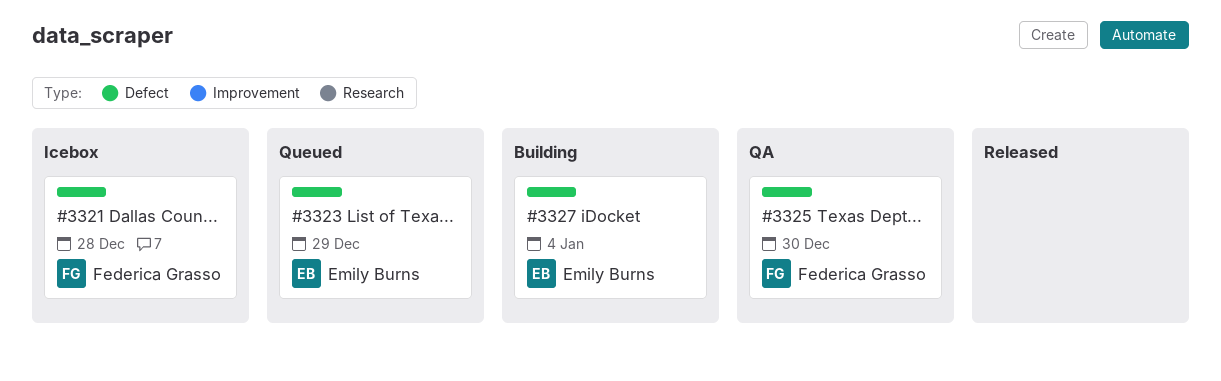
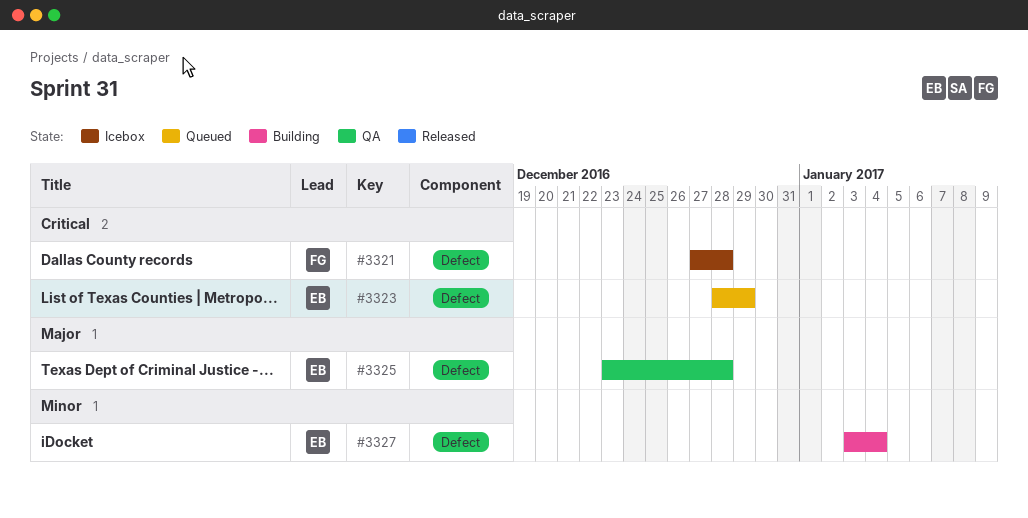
#3325, owner: Federica Grasso -> Emily Burns
#3325, due: Dec 30 -> Dec 28

